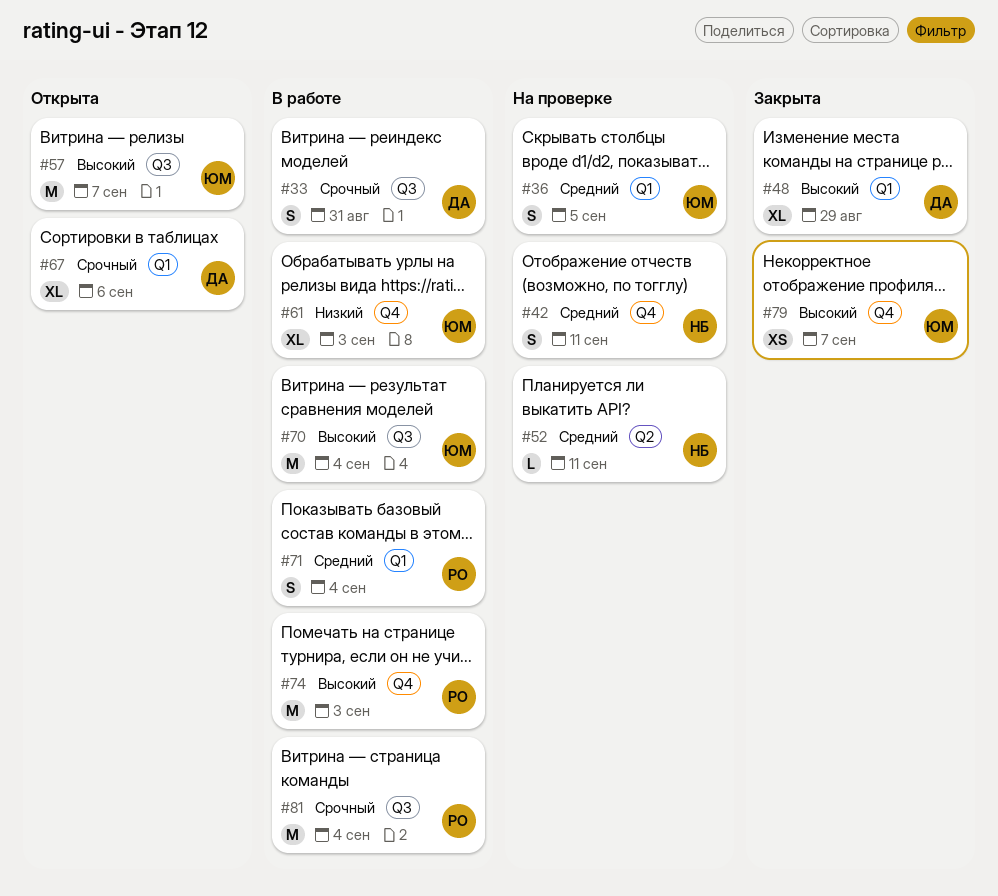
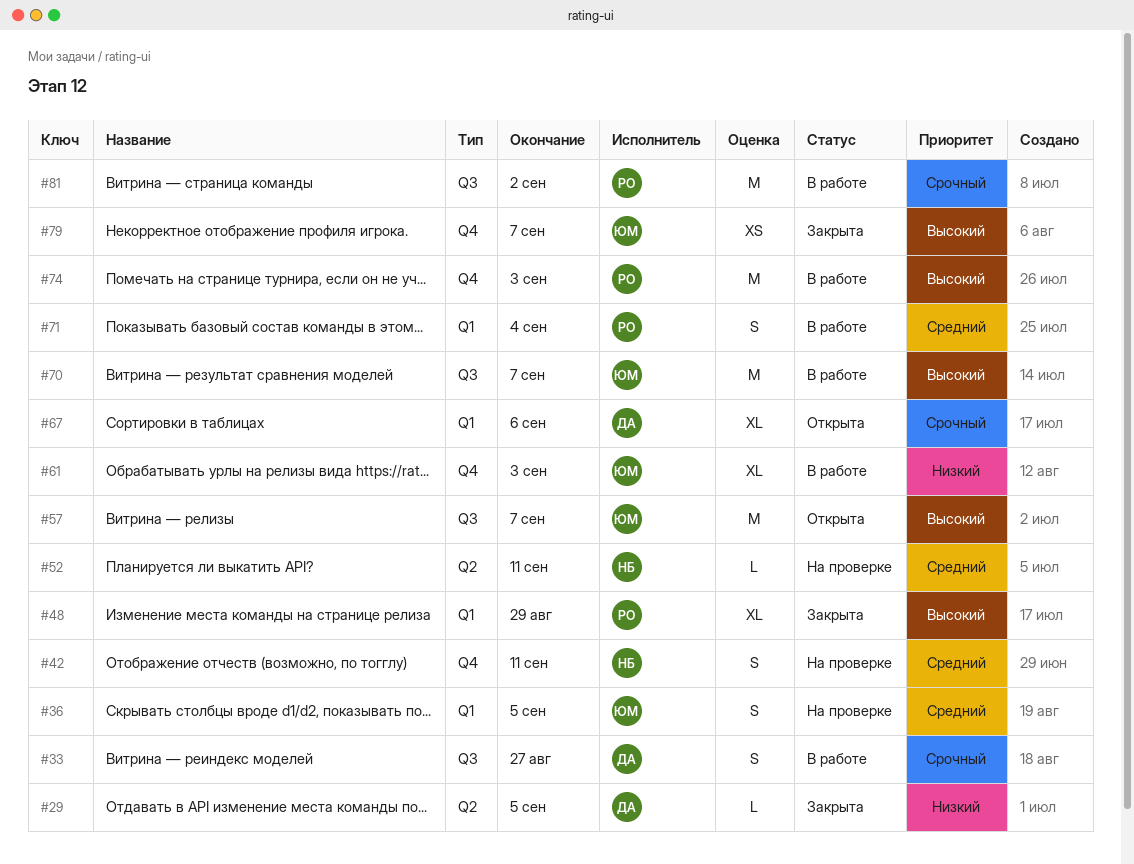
#29: none -> present
#33, due: Aug 31 -> Aug 27
#48, owner: ДА -> РО
#70, due: Sep 4 -> Sep 7
#81, due: Sep 4 -> Sep 2

